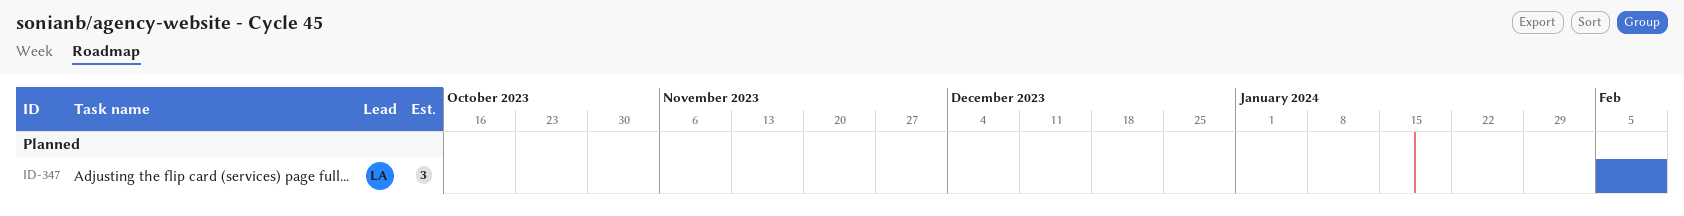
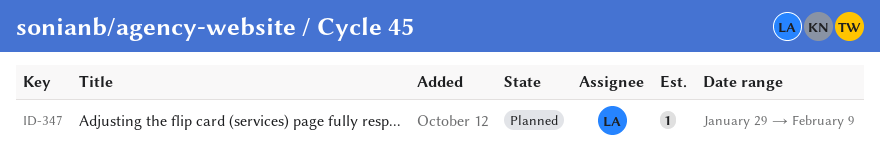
ID-347, estimate: 3 -> 1
ID-347, start: Feb 5 -> Jan 29

